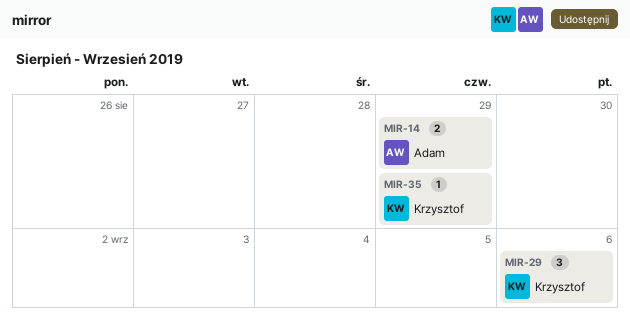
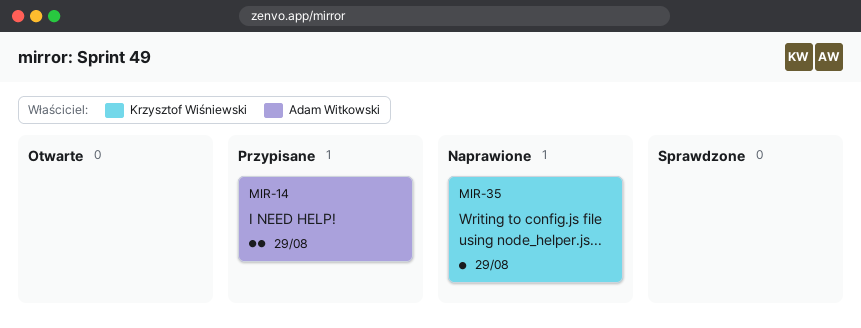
MIR-29: present -> none

